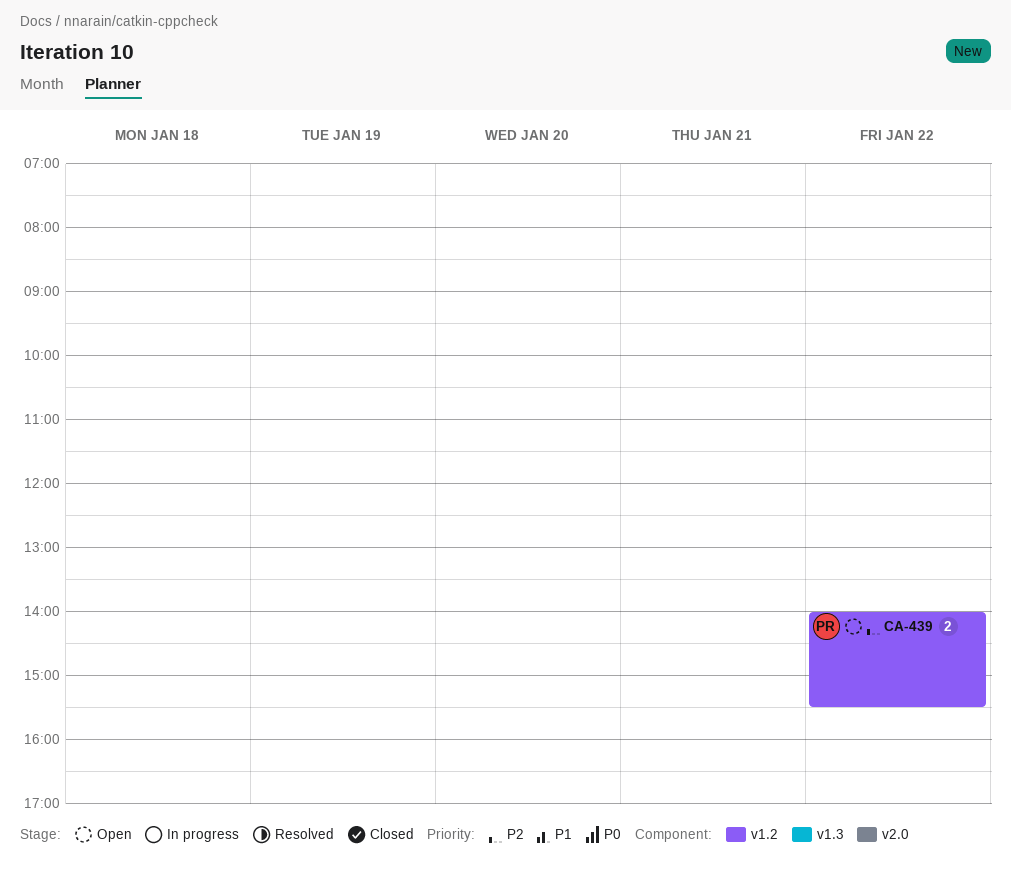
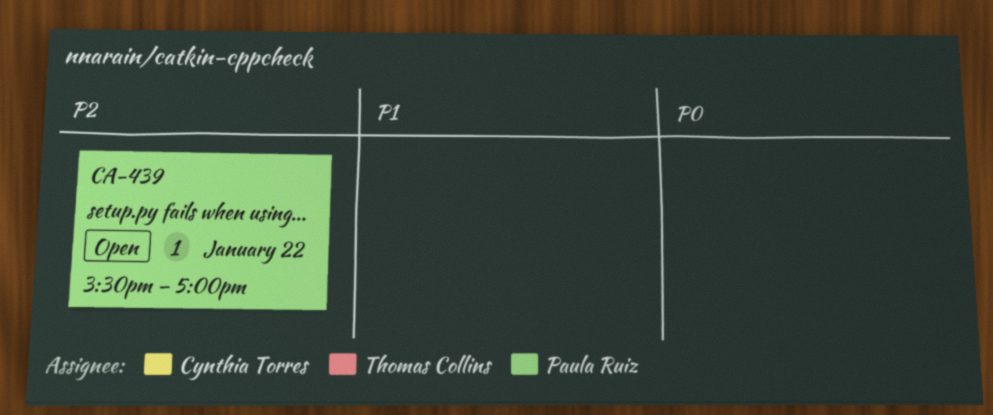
CA-439, estimate: 2 -> 1
CA-439, begins: 14:00 -> 15:30
CA-439, ends: 15:30 -> 17:00

